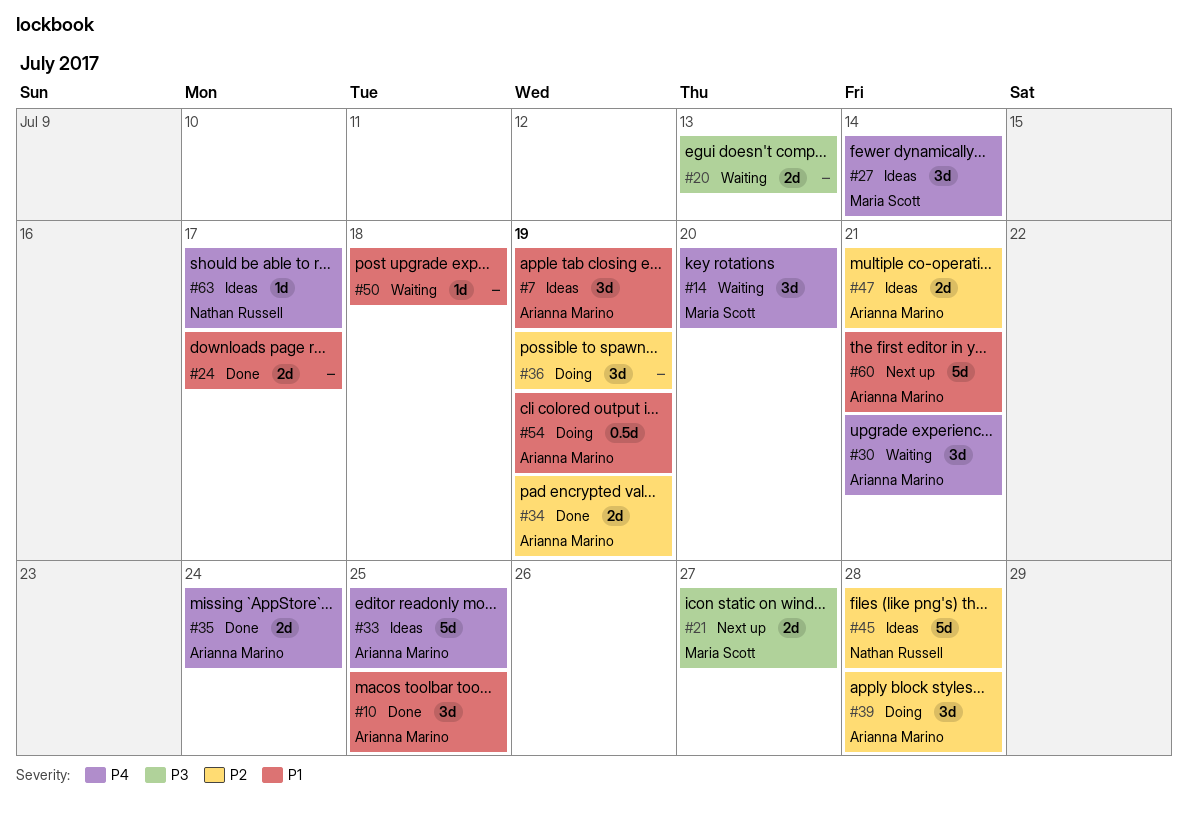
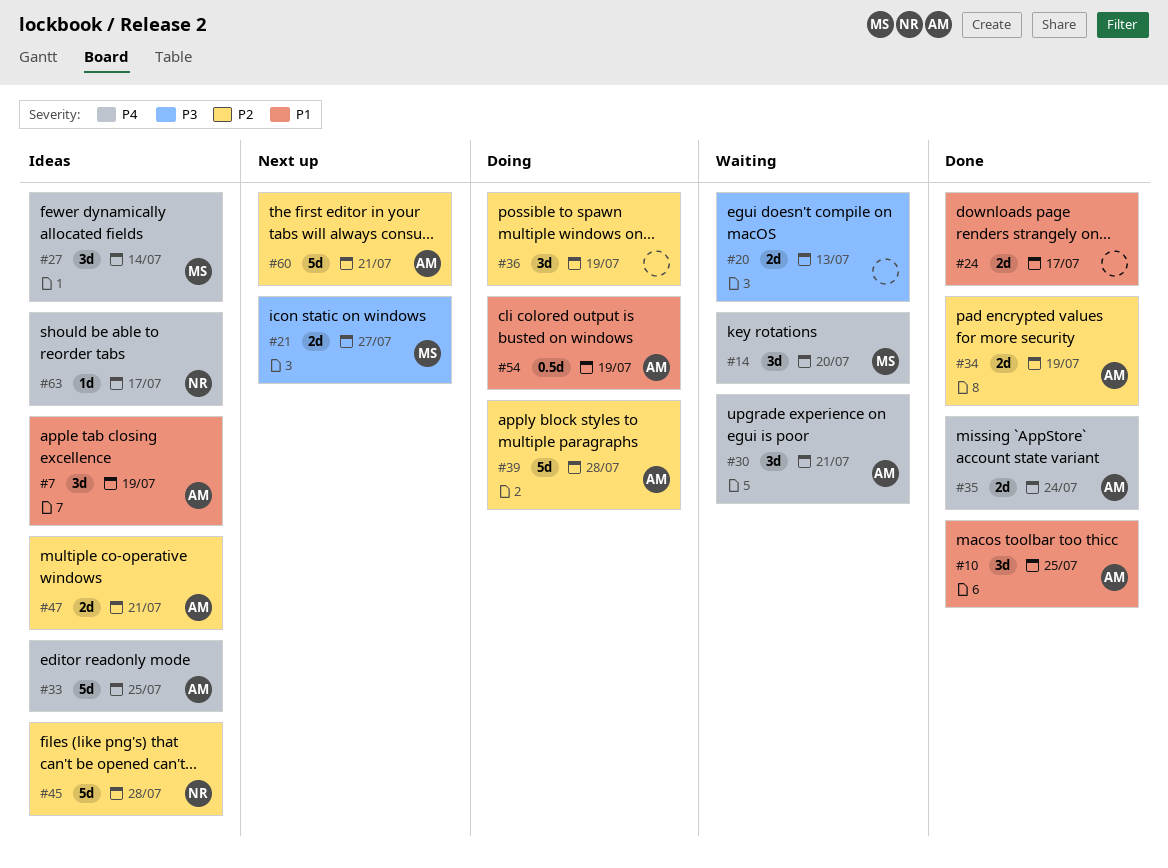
#39, estimate: 3d -> 5d
#50: present -> none
#60, priority: P1 -> P2

